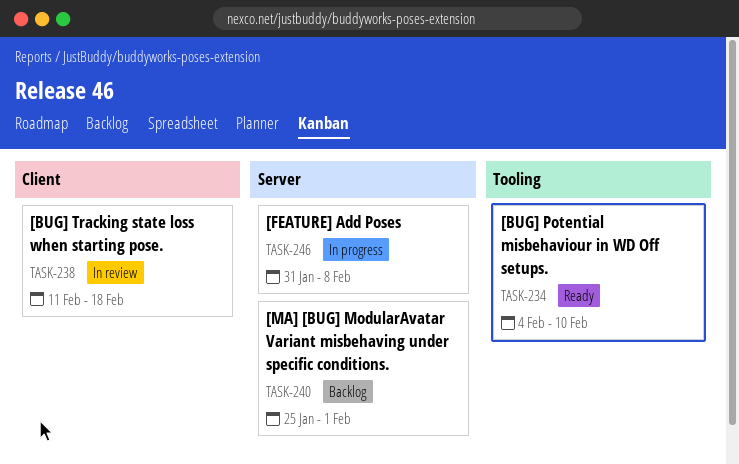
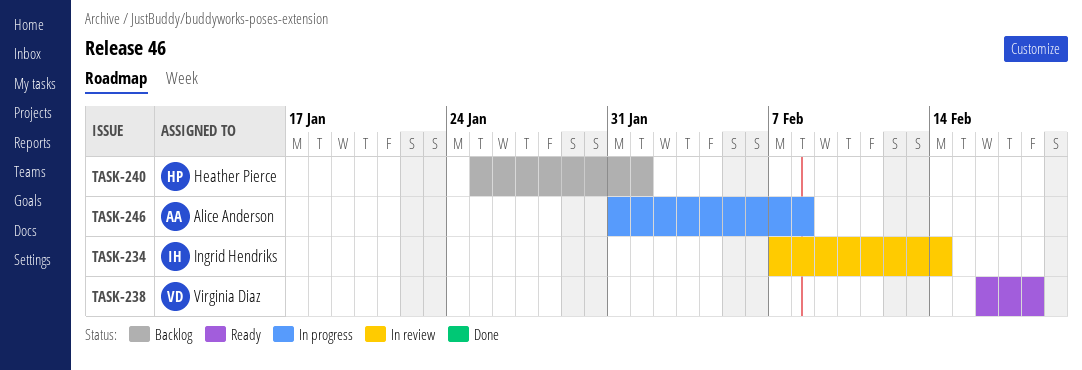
TASK-234, status: Ready -> In review
TASK-234, start: Feb 4 -> Feb 7
TASK-234, due: Feb 10 -> Feb 14
TASK-238, status: In review -> Ready
TASK-238, start: Feb 11 -> Feb 16

